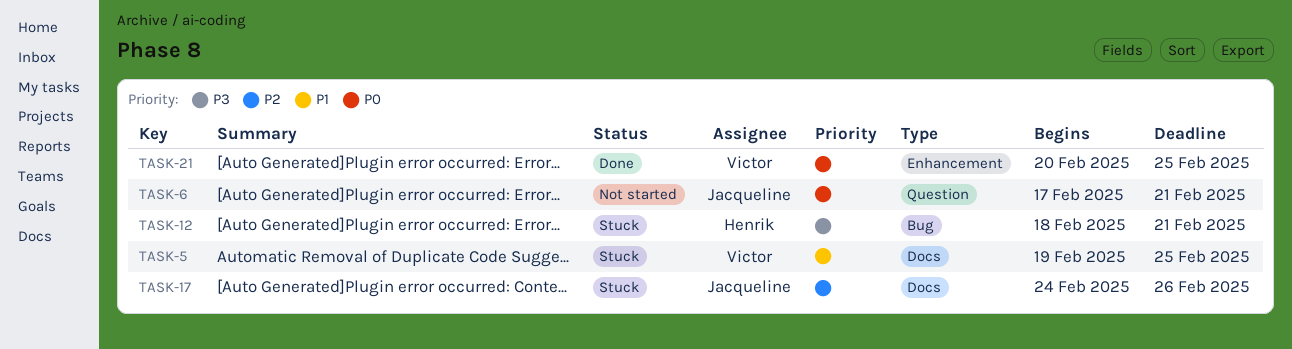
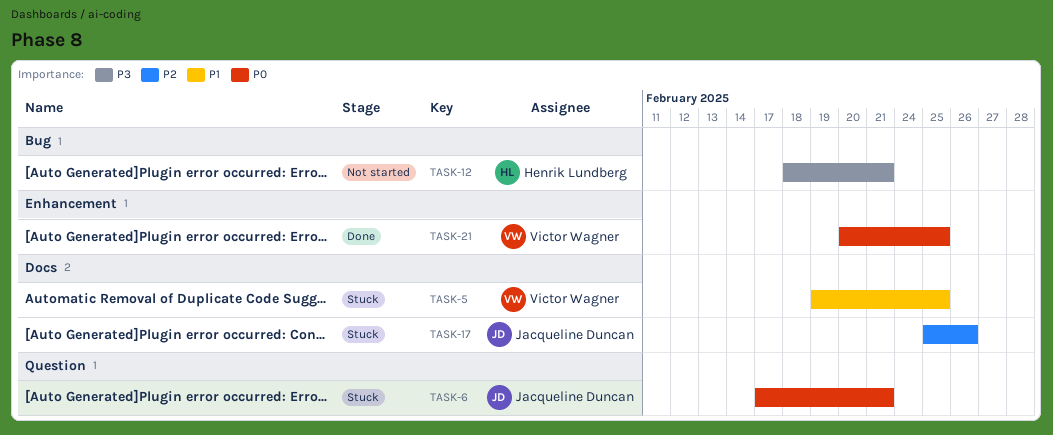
TASK-6, status: Not started -> Stuck
TASK-12, status: Stuck -> Not started
TASK-17, start: Feb 24 -> Feb 25

